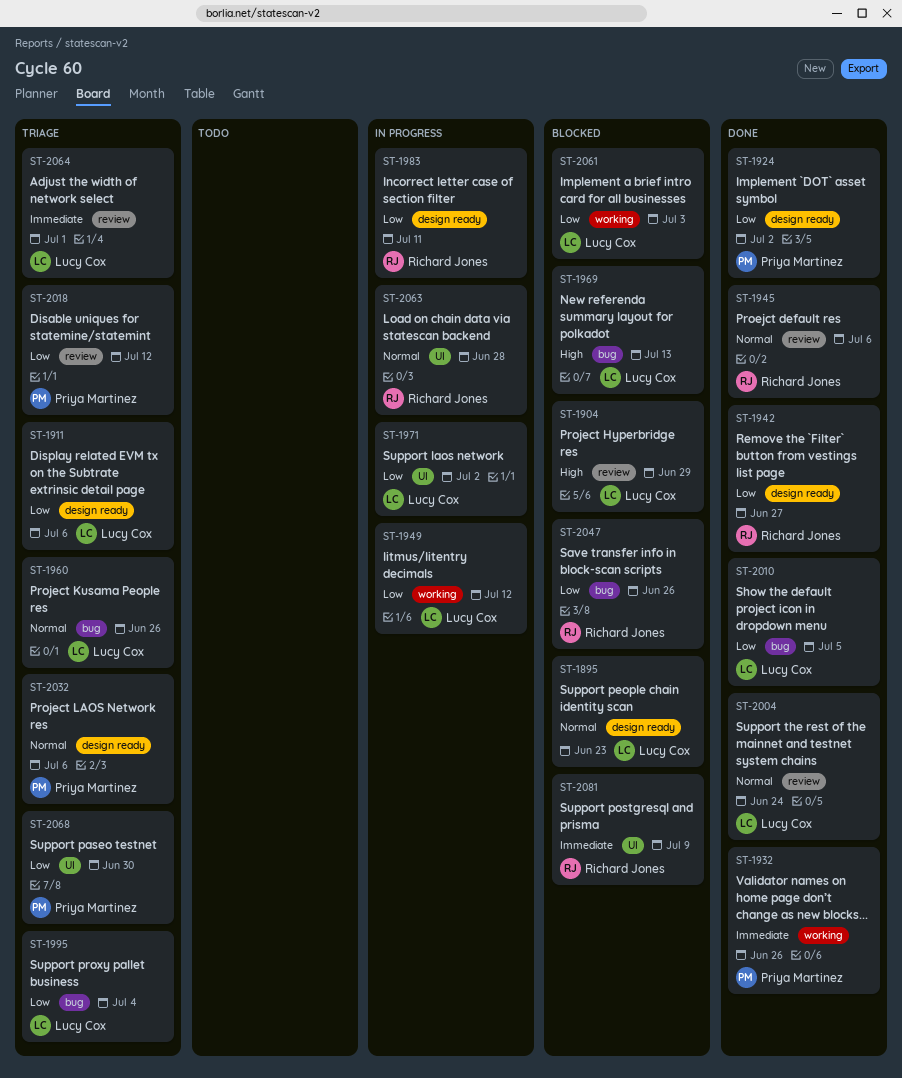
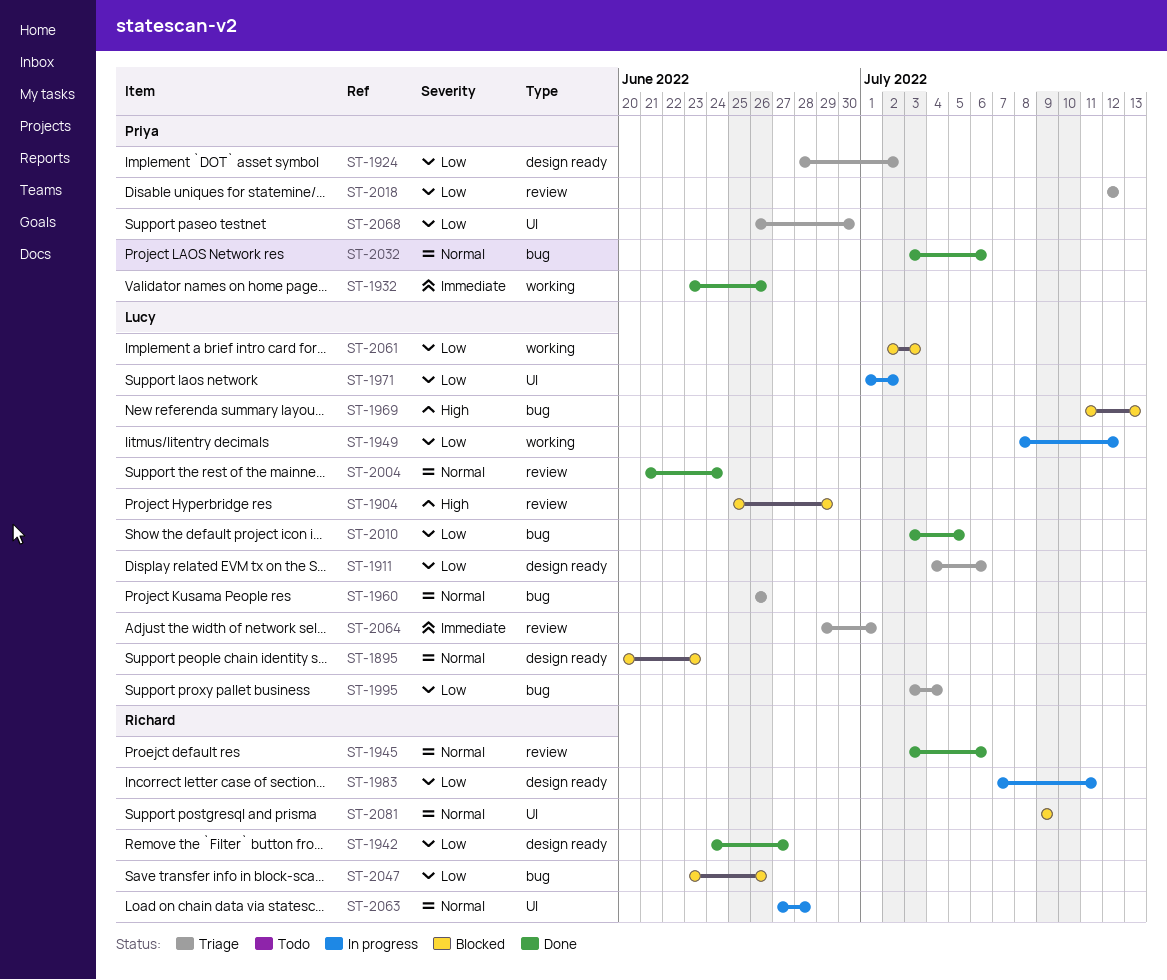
ST-1924, status: Done -> Triage
ST-2032, status: Triage -> Done
ST-2032, label: design ready -> bug
ST-2081, priority: Immediate -> Normal

